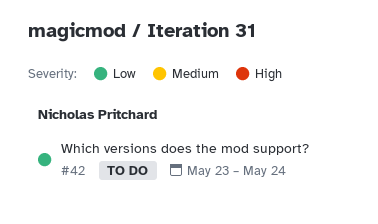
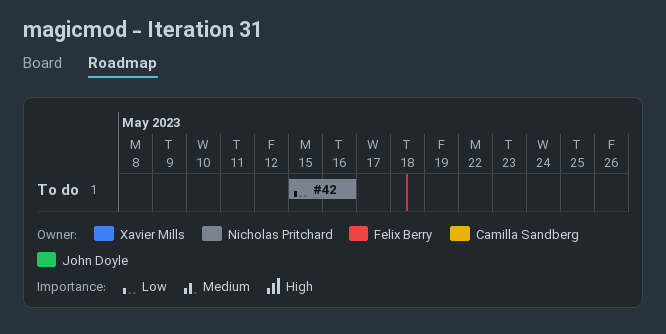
#42, start: May 23 -> May 15
#42, due: May 24 -> May 16

